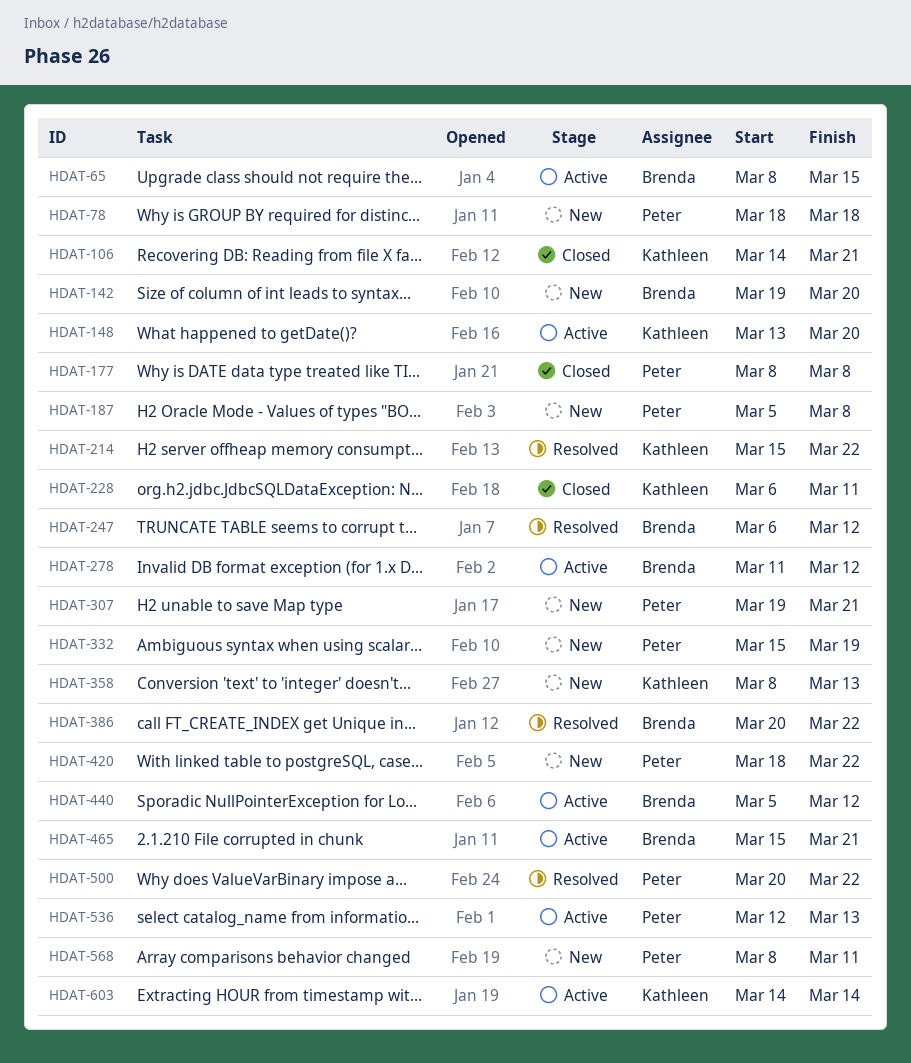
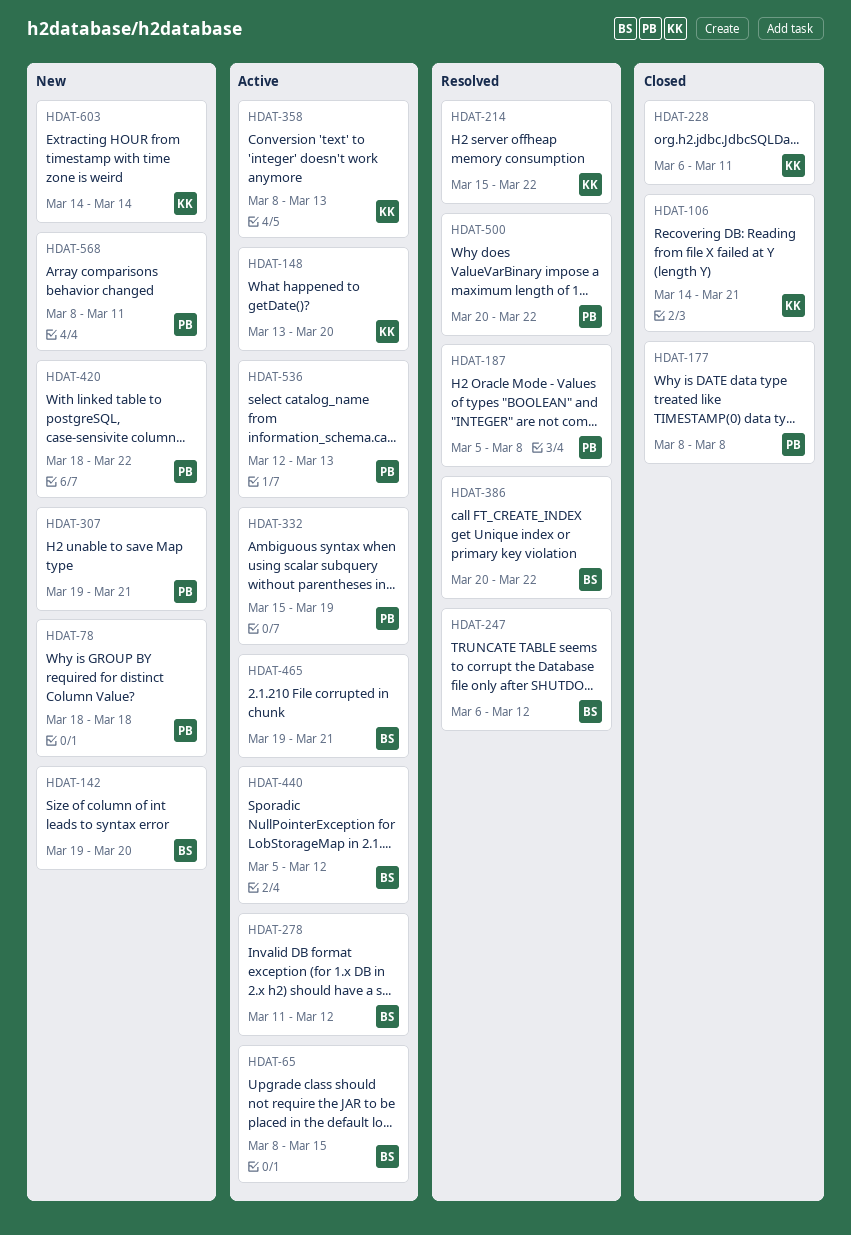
HDAT-187, status: New -> Resolved
HDAT-332, status: New -> Active
HDAT-358, status: New -> Active
HDAT-465, start: Mar 15 -> Mar 19
HDAT-603, status: Active -> New

